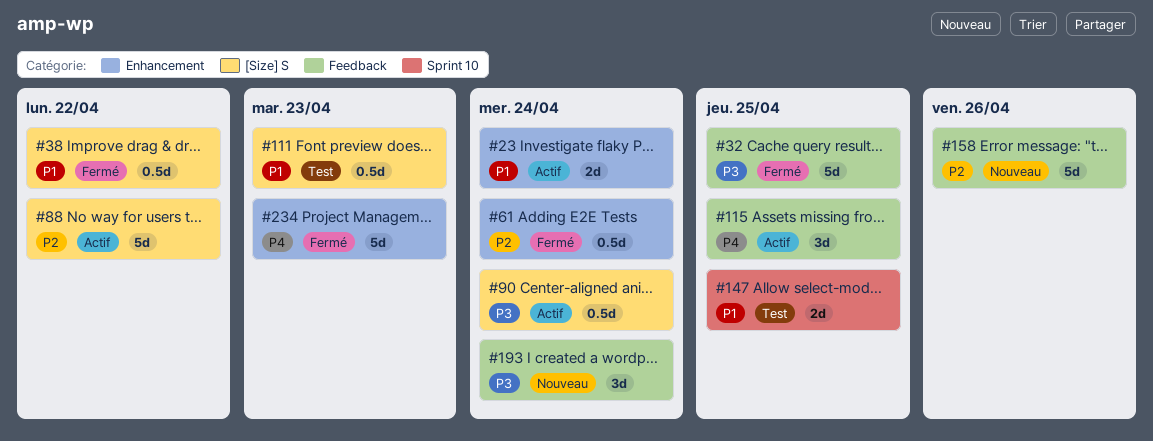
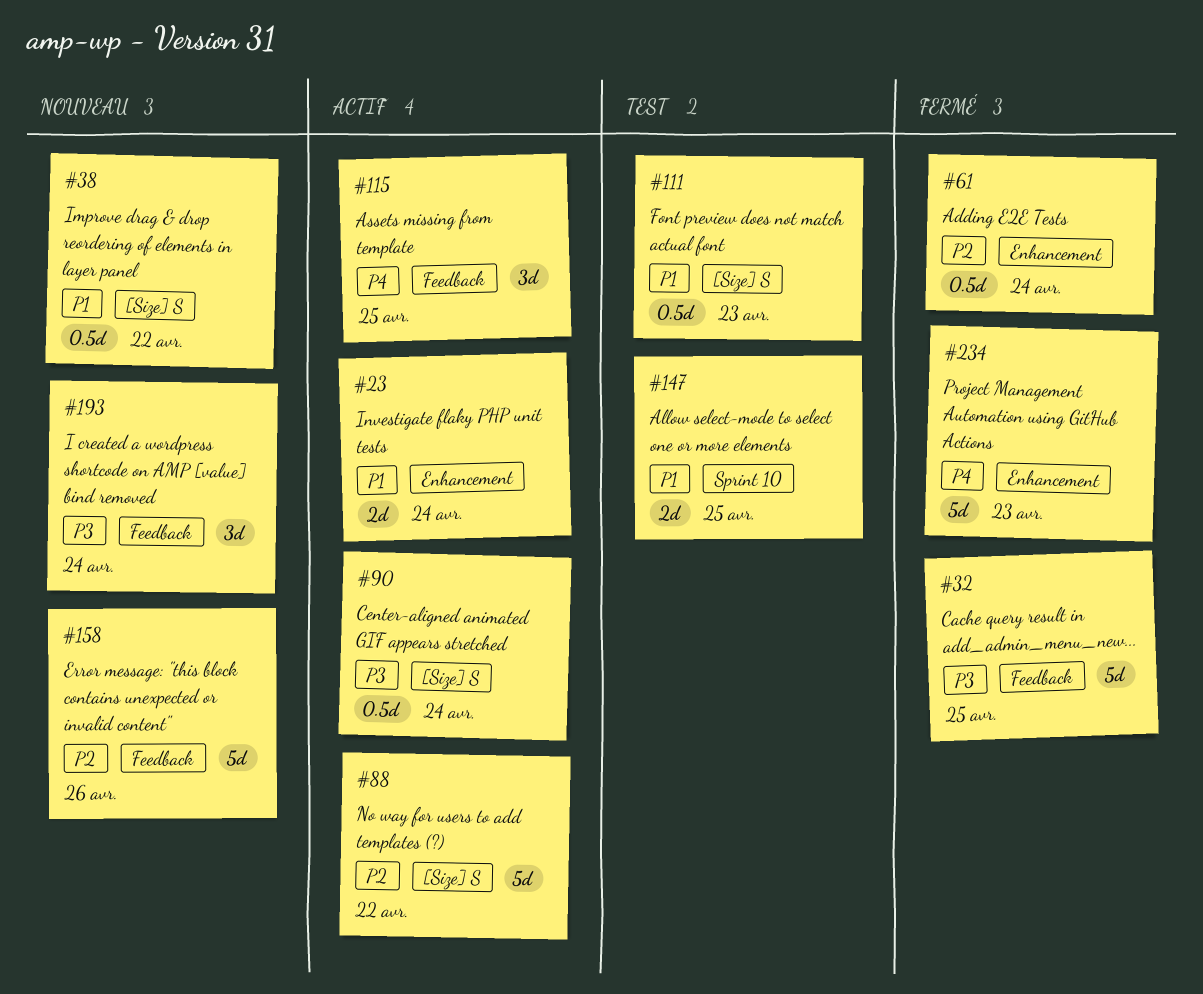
#38, status: Fermé -> Nouveau

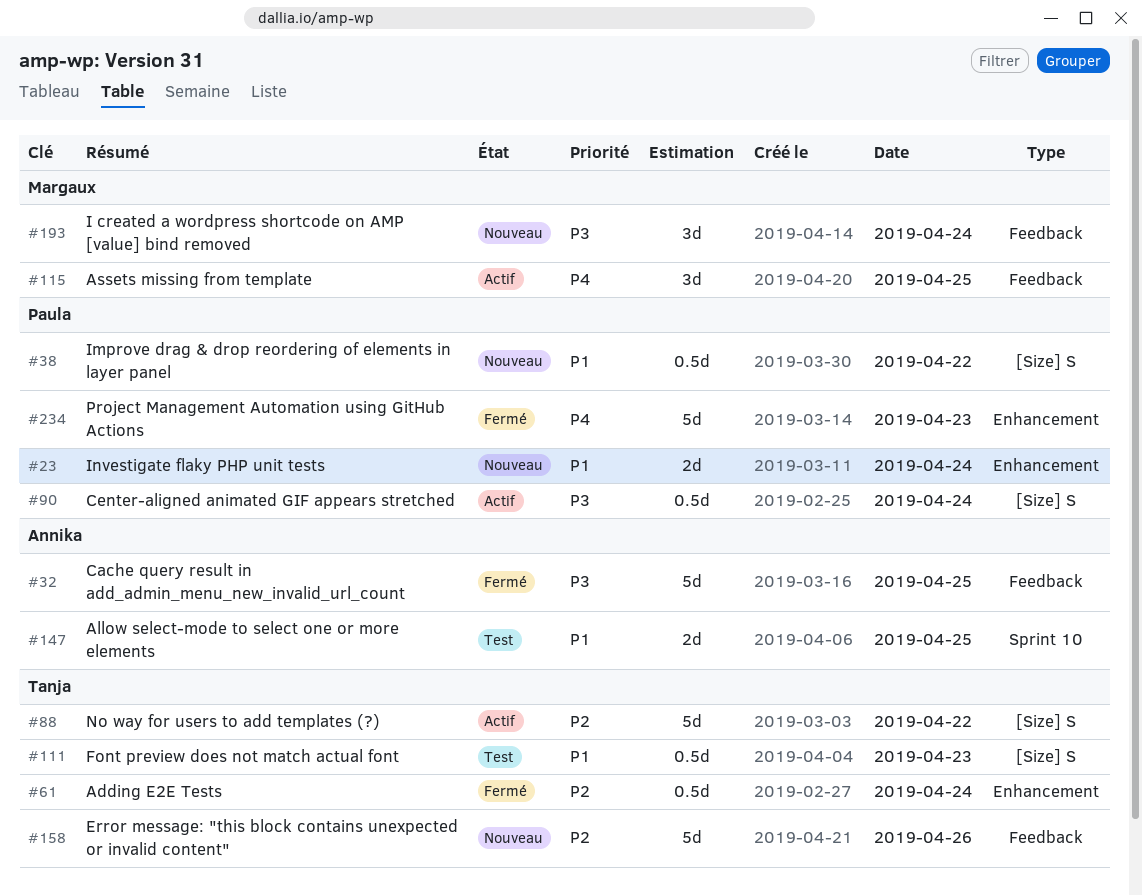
#23, status: Actif -> Nouveau

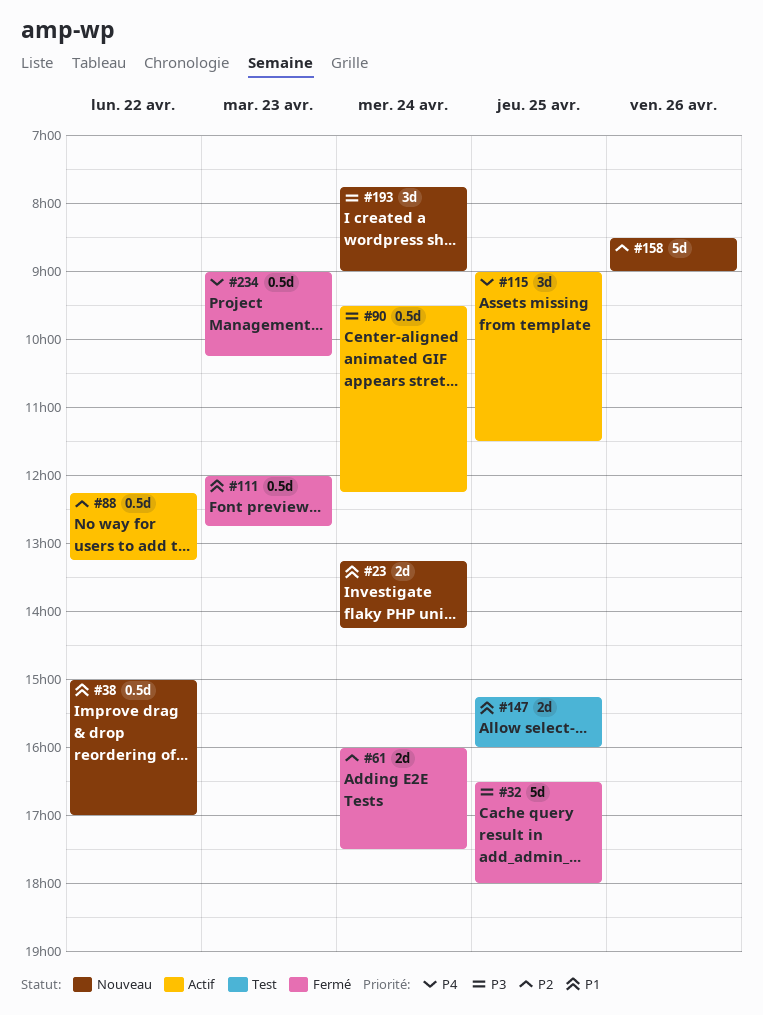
#61, estimate: 0.5d -> 2d
#88, estimate: 5d -> 0.5d
#111, status: Test -> Fermé
#234, estimate: 5d -> 0.5d

